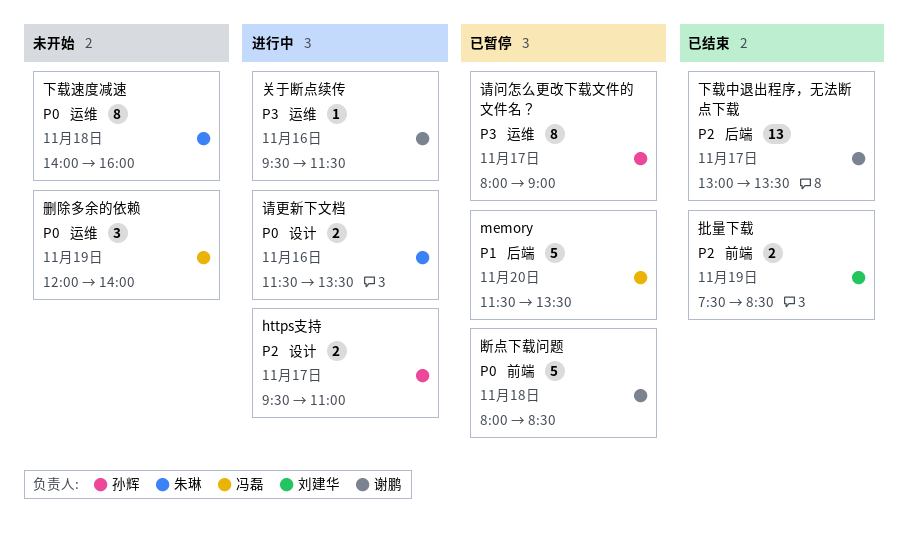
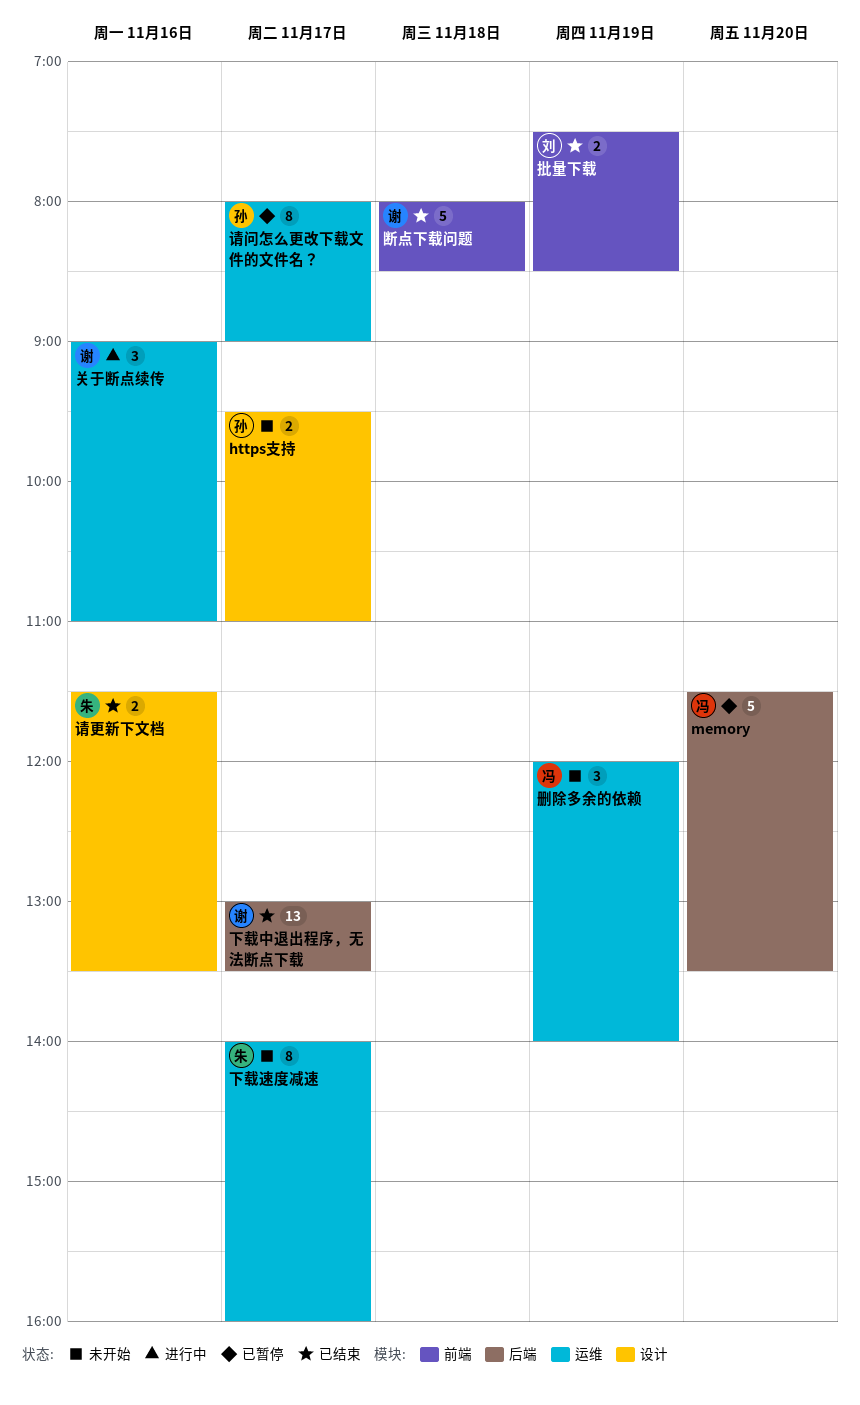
https支持, status: 进行中 -> 未开始
下载速度减速, day: Nov 18 -> Nov 17
关于断点续传, estimate: 1 -> 3
关于断点续传, begins: 09:30 -> 09:00
关于断点续传, ends: 11:30 -> 11:00
断点下载问题, status: 已暂停 -> 已结束
请更新下文档, status: 进行中 -> 已结束

